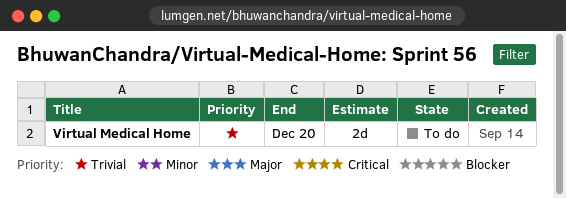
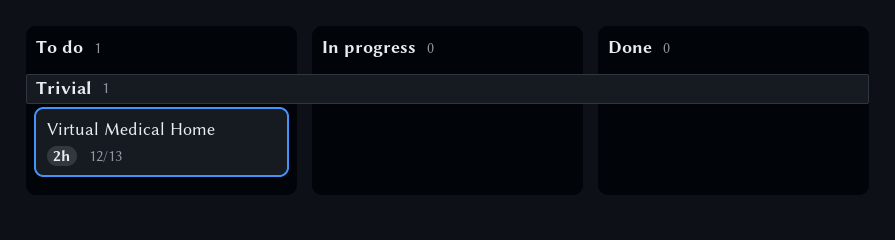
Virtual Medical Home, estimate: 2d -> 2h
Virtual Medical Home, due: Dec 20 -> Dec 13

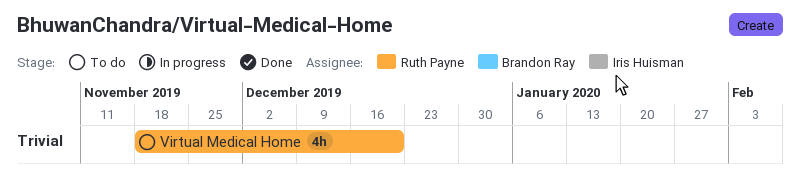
Virtual Medical Home, estimate: 2h -> 4h
Virtual Medical Home, due: Dec 13 -> Dec 20

